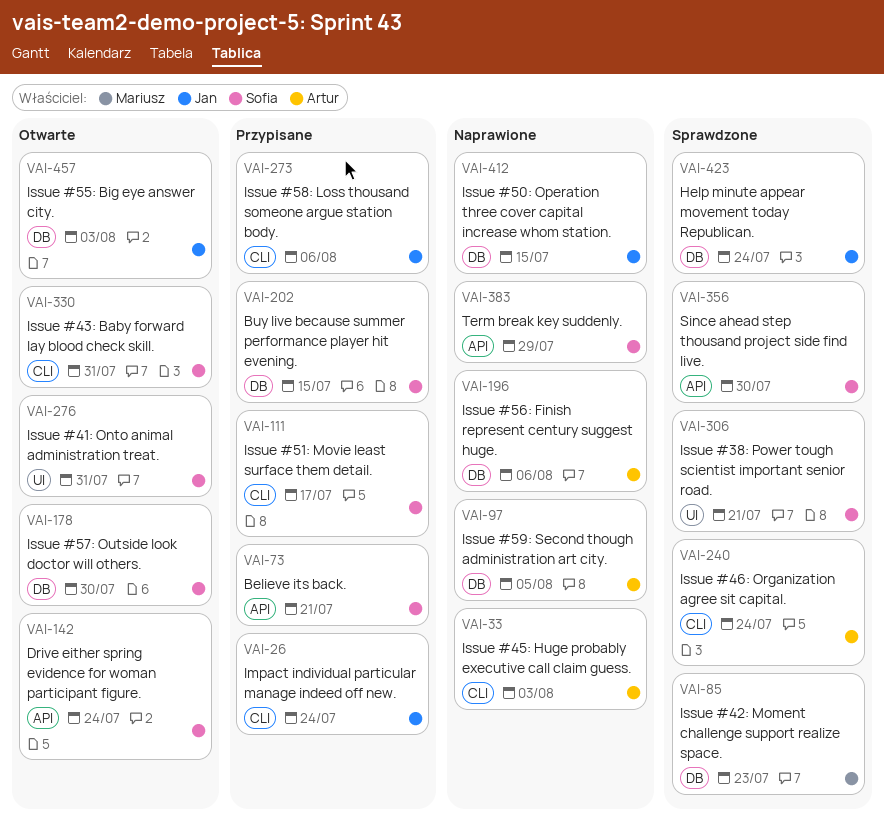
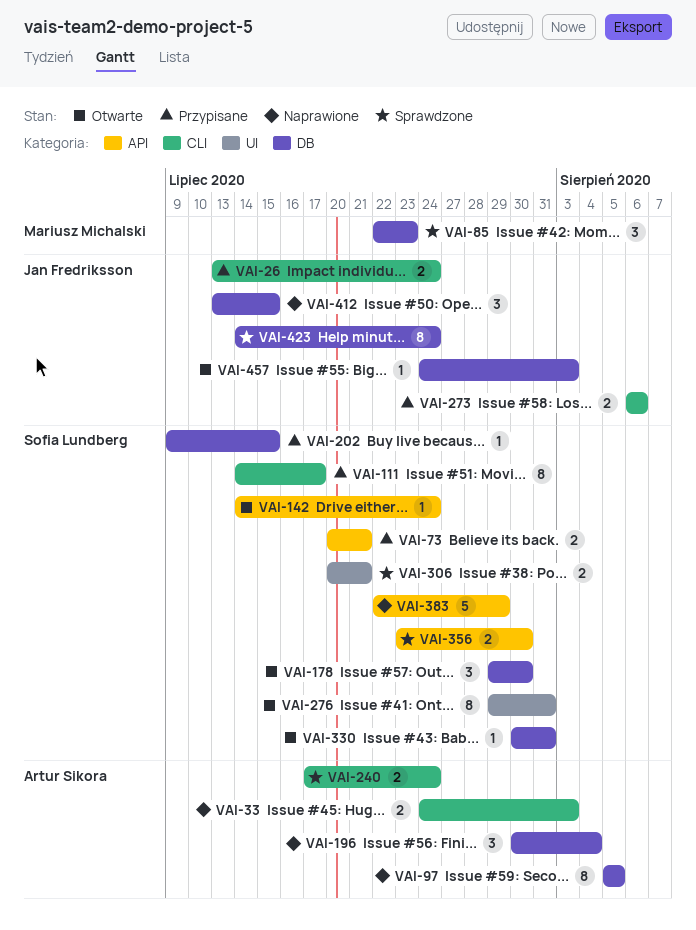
VAI-196, due: Aug 6 -> Aug 4
VAI-330, label: CLI -> DB

